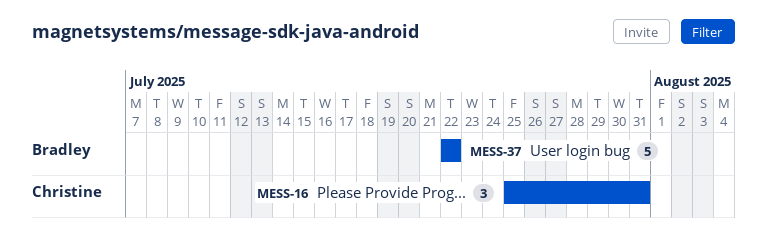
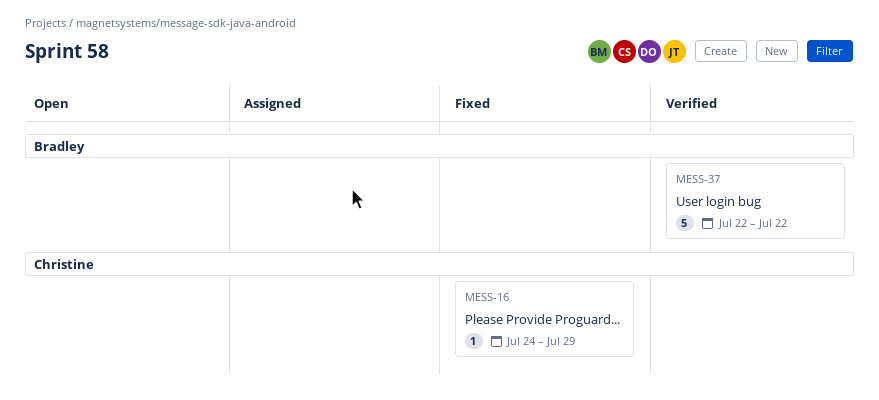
MESS-16, estimate: 3 -> 1
MESS-16, start: Jul 25 -> Jul 24
MESS-16, due: Jul 31 -> Jul 29

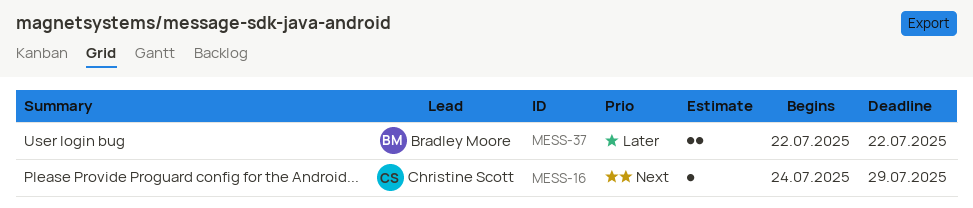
MESS-37, estimate: 5 -> 2

